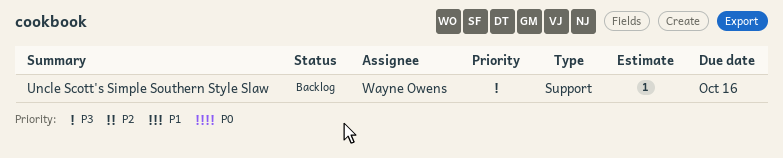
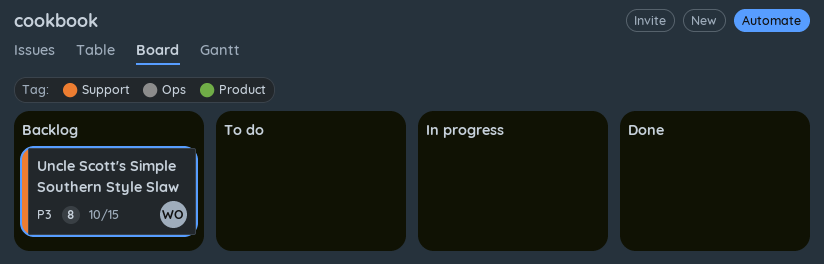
Uncle Scott's Simple Southern Style Slaw, estimate: 1 -> 8
Uncle Scott's Simple Southern Style Slaw, due: Oct 16 -> Oct 15

